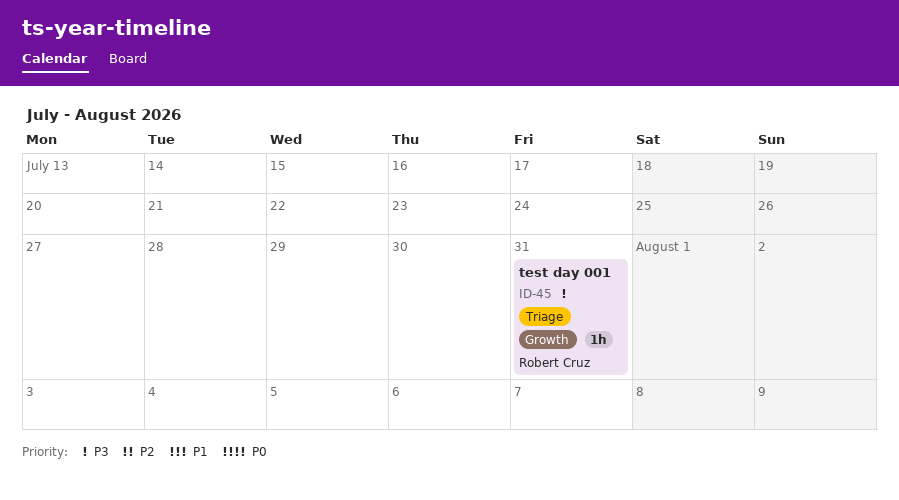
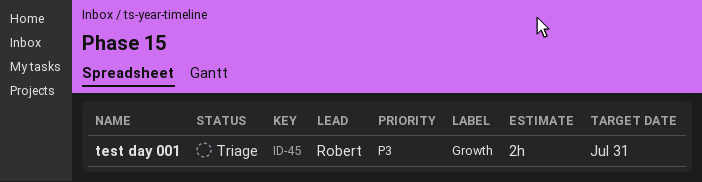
ID-45, estimate: 1h -> 2h

